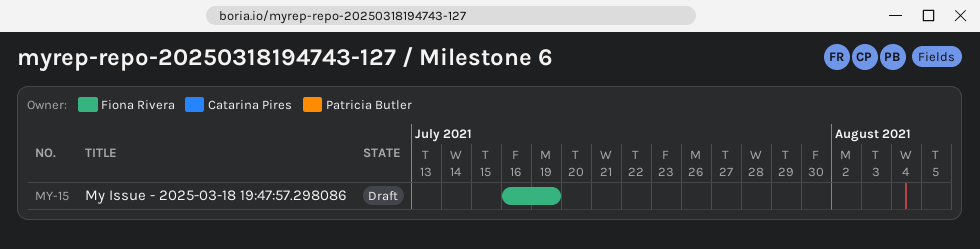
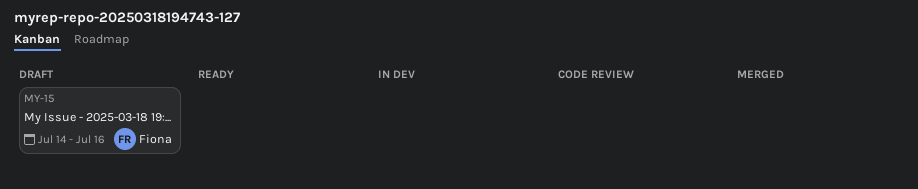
MY-15, start: Jul 16 -> Jul 14
MY-15, due: Jul 19 -> Jul 16

